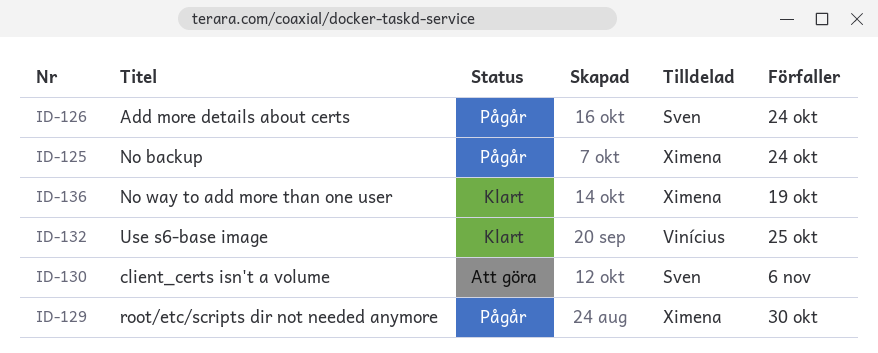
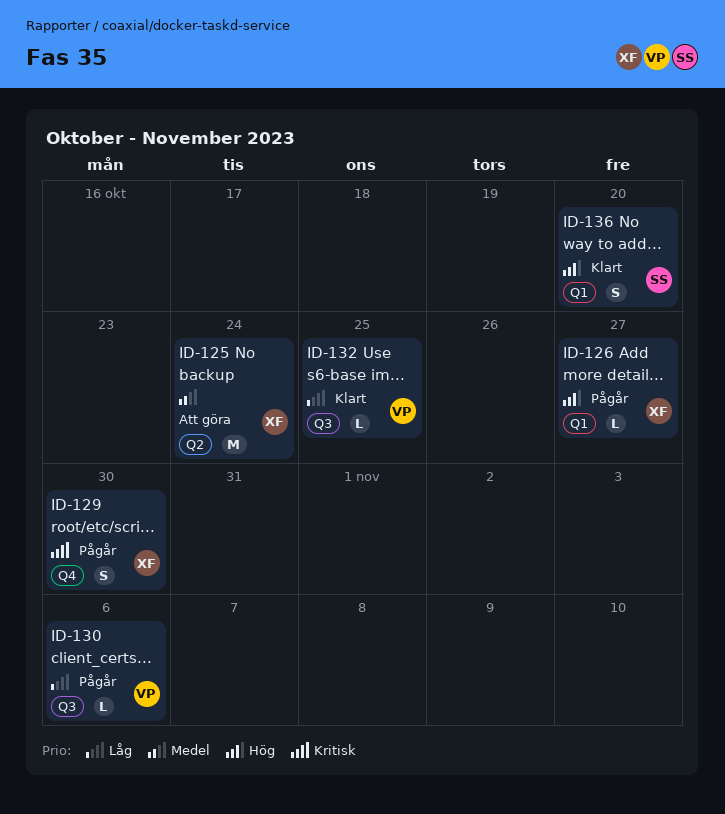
ID-125, status: Pågår -> Att göra
ID-126, owner: Sven -> Ximena
ID-126, due: Oct 24 -> Oct 27
ID-130, status: Att göra -> Pågår
ID-130, owner: Sven -> Vinícius
ID-136, owner: Ximena -> Sven
ID-136, due: Oct 19 -> Oct 20

